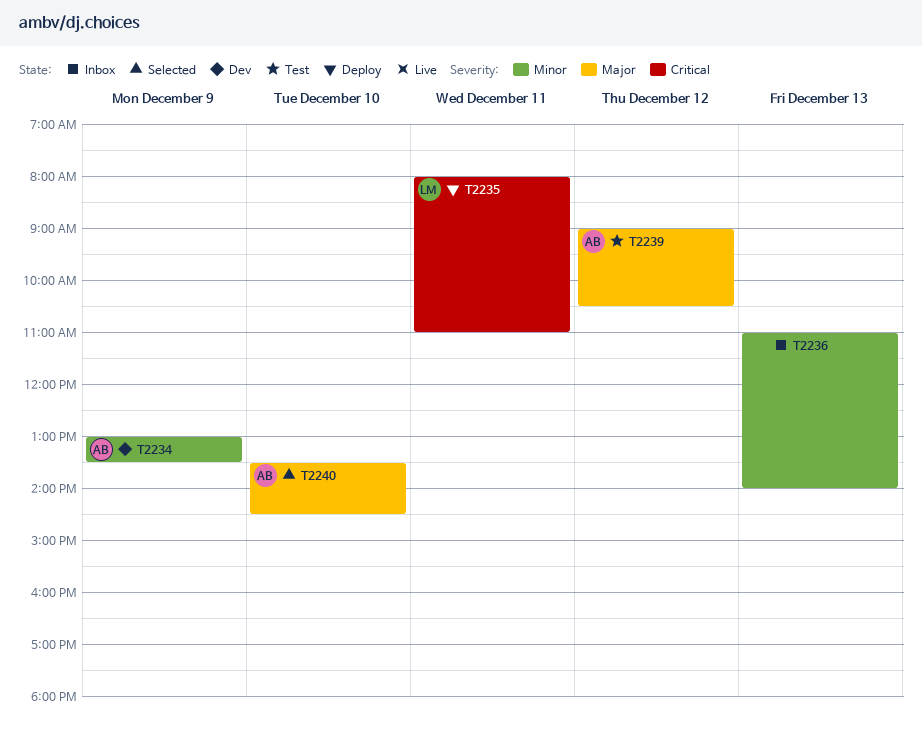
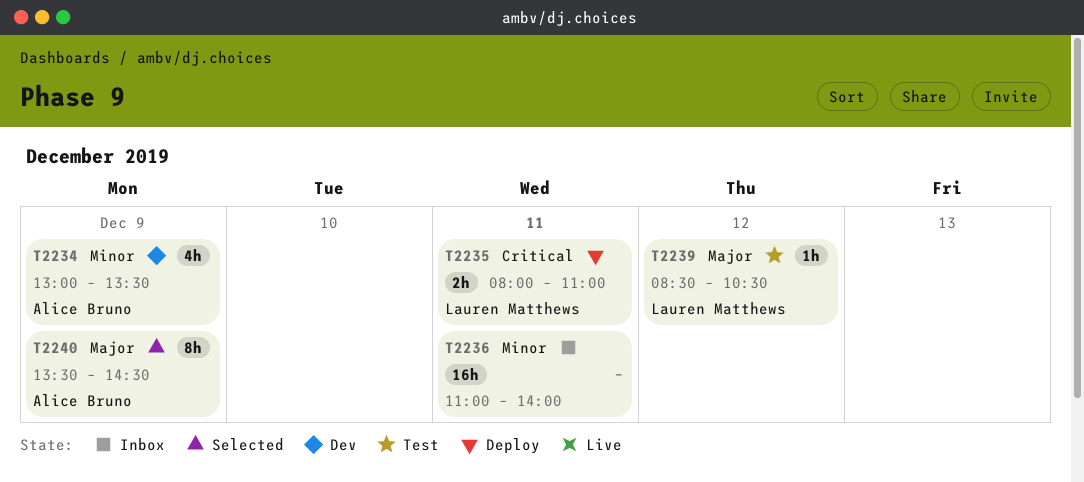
T2236, day: Dec 13 -> Dec 11
T2239, owner: Alice Bruno -> Lauren Matthews
T2239, begins: 09:00 -> 08:30
T2240, day: Dec 10 -> Dec 9

